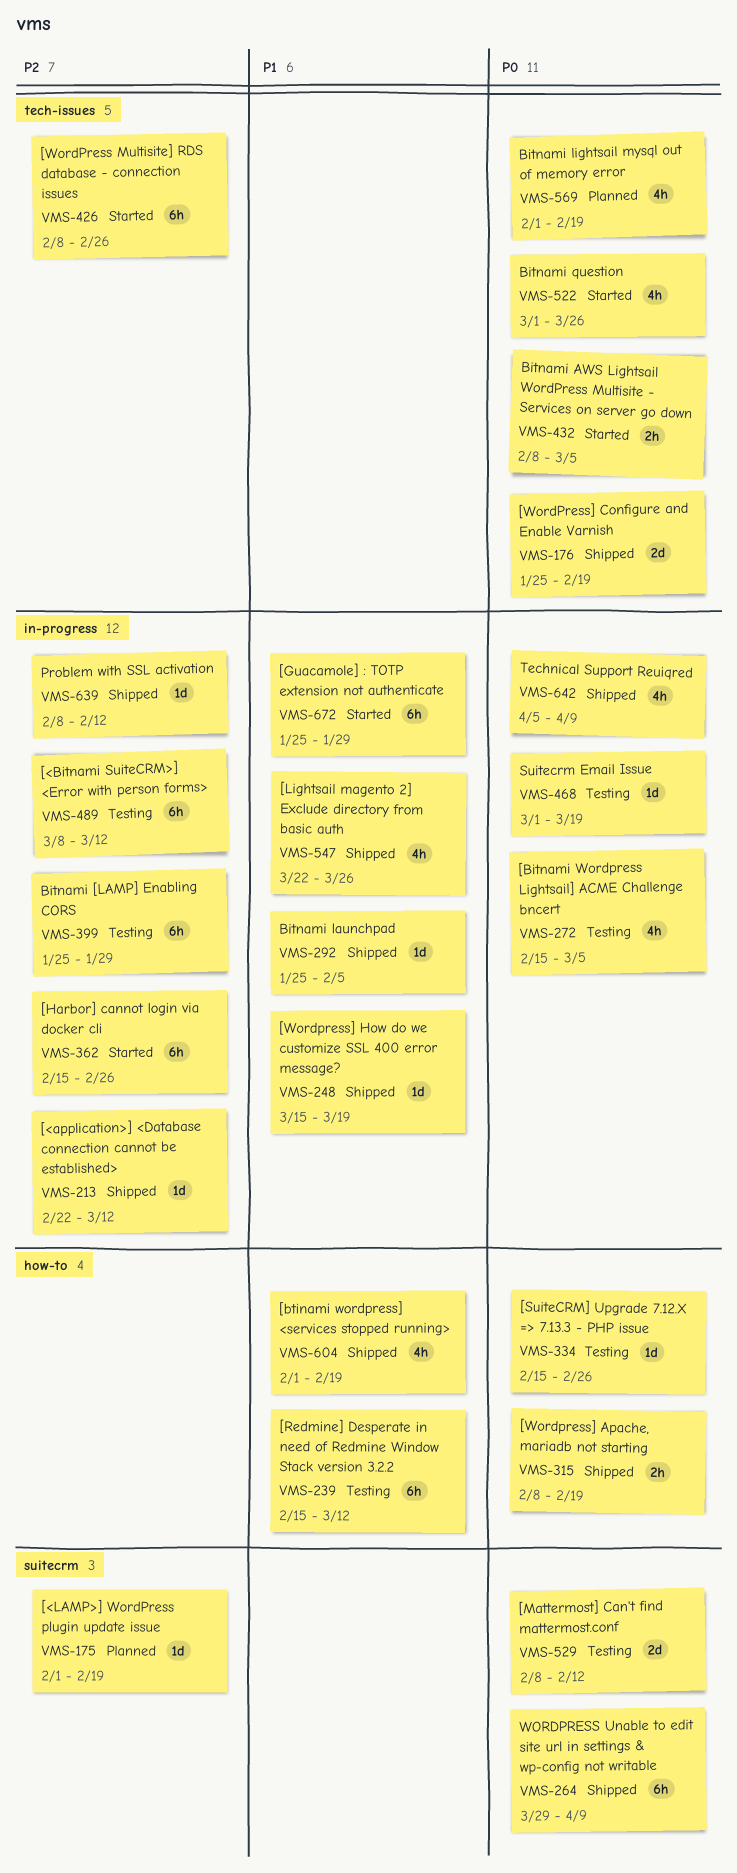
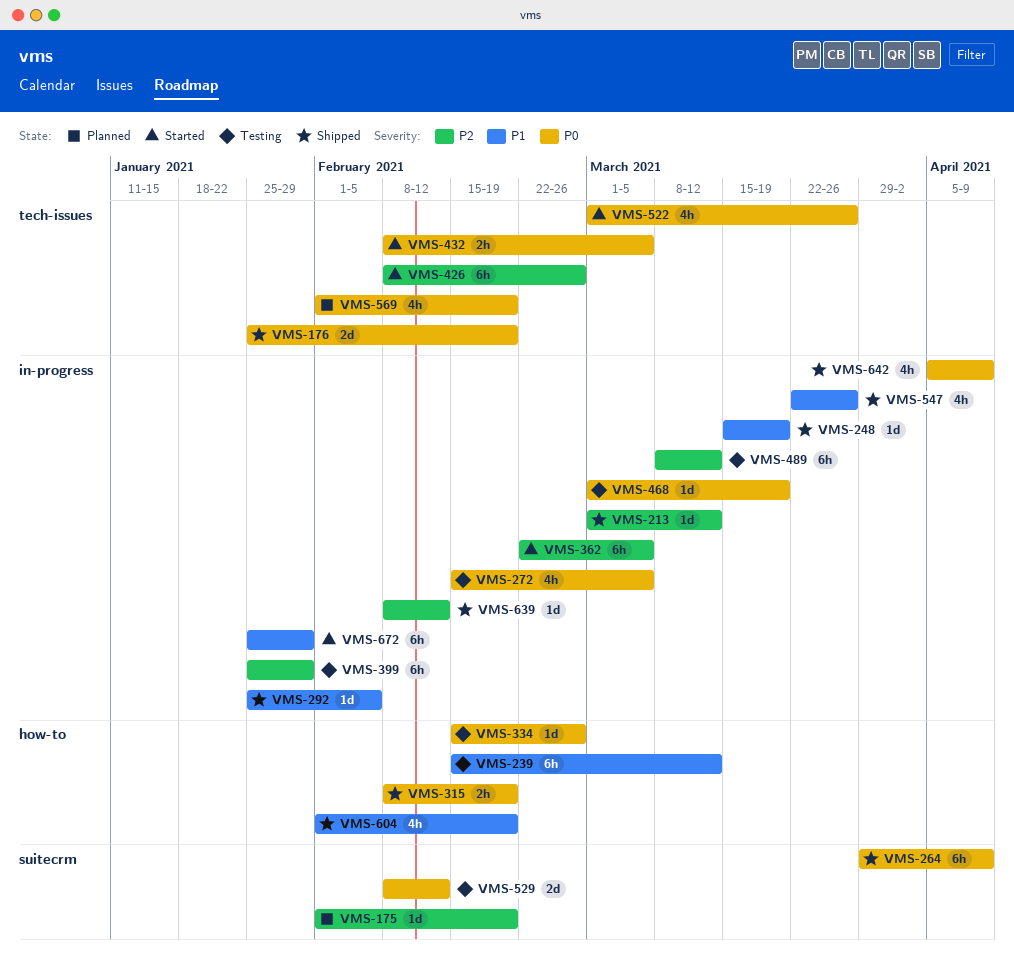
VMS-213, start: Feb 22 -> Mar 1
VMS-362, start: Feb 15 -> Feb 22
VMS-362, due: Feb 26 -> Mar 5

